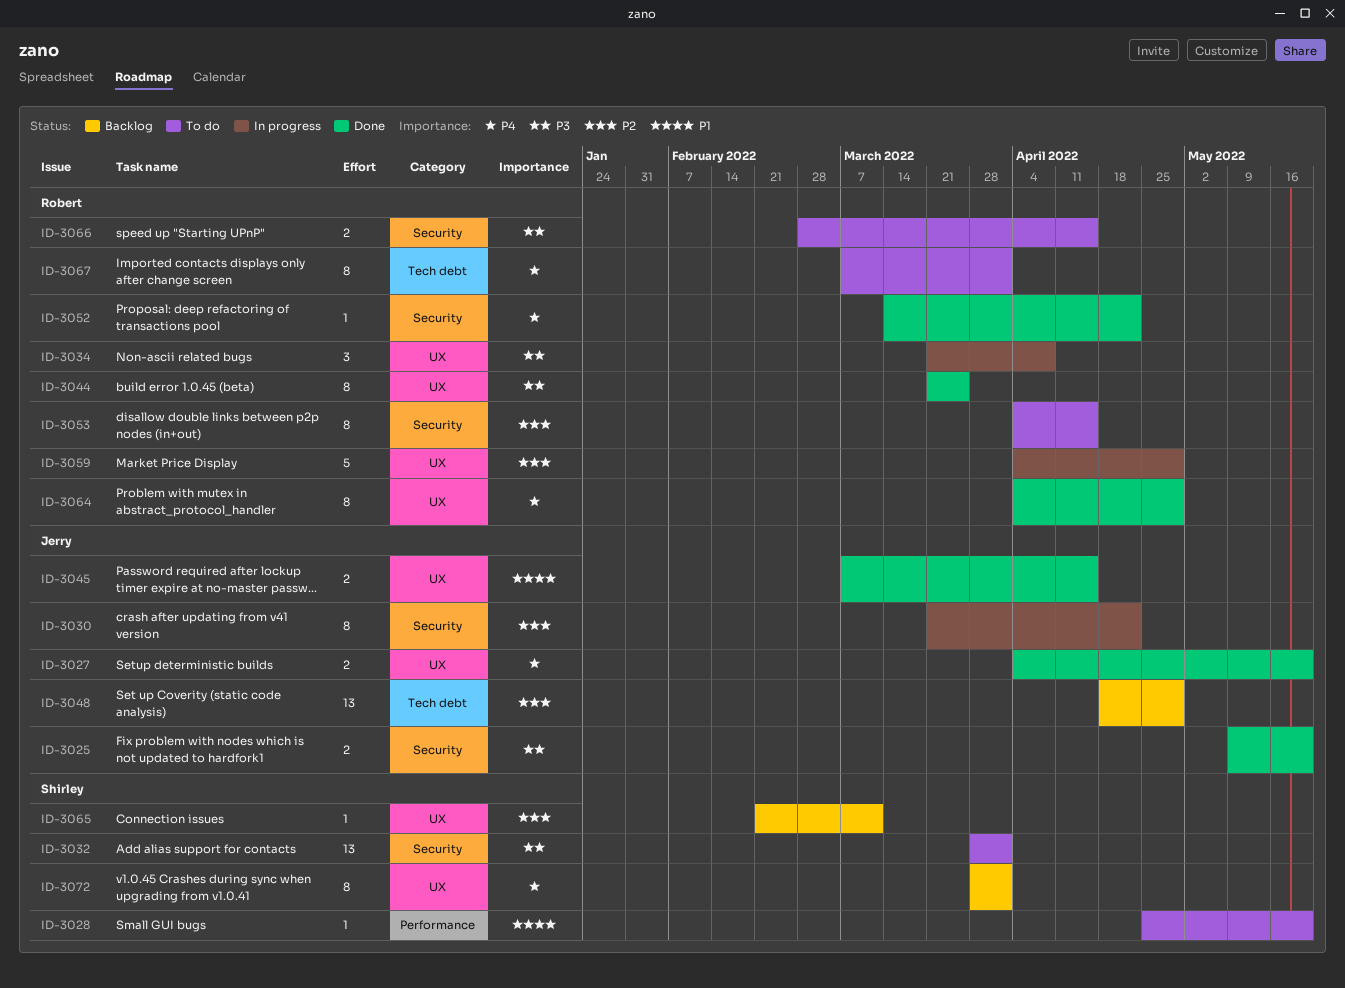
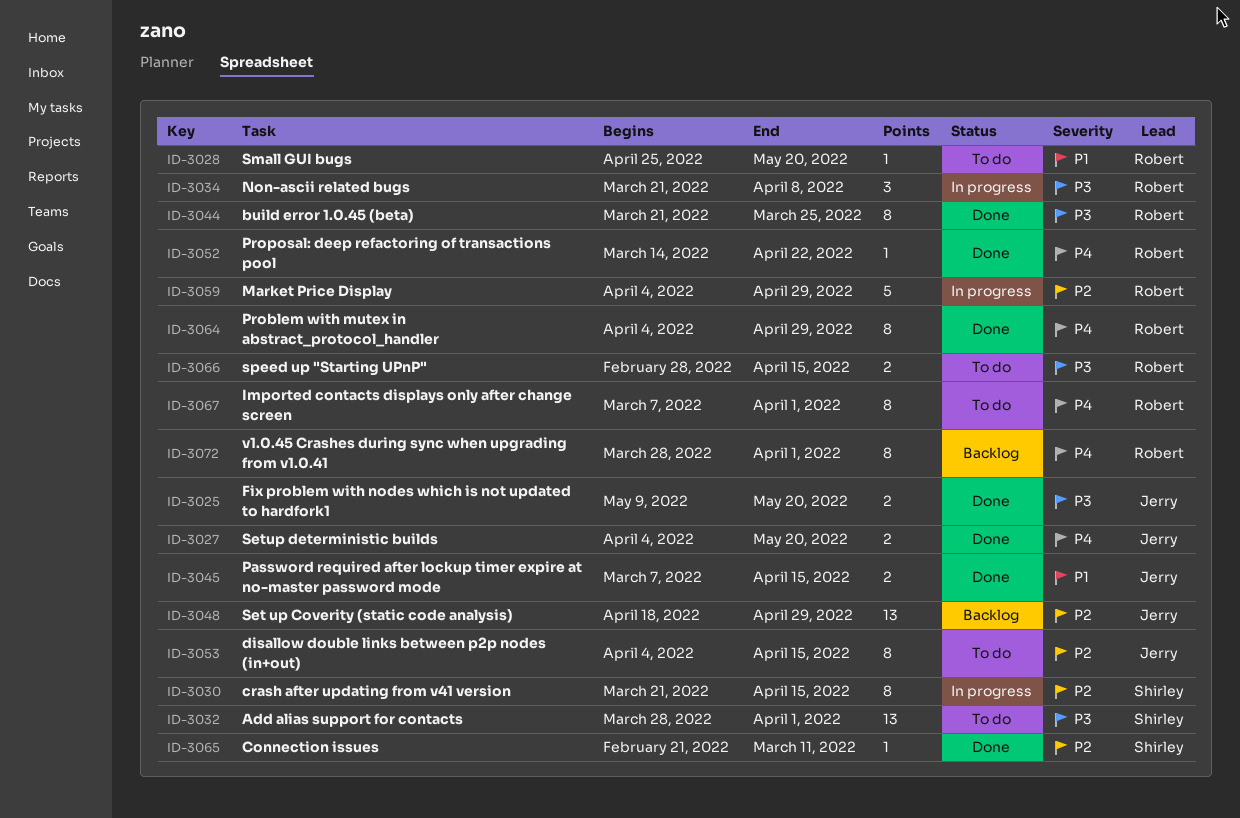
ID-3028, owner: Shirley -> Robert
ID-3030, owner: Jerry -> Shirley
ID-3030, due: Apr 22 -> Apr 15
ID-3053, owner: Robert -> Jerry
ID-3065, status: Backlog -> Done
ID-3072, owner: Shirley -> Robert

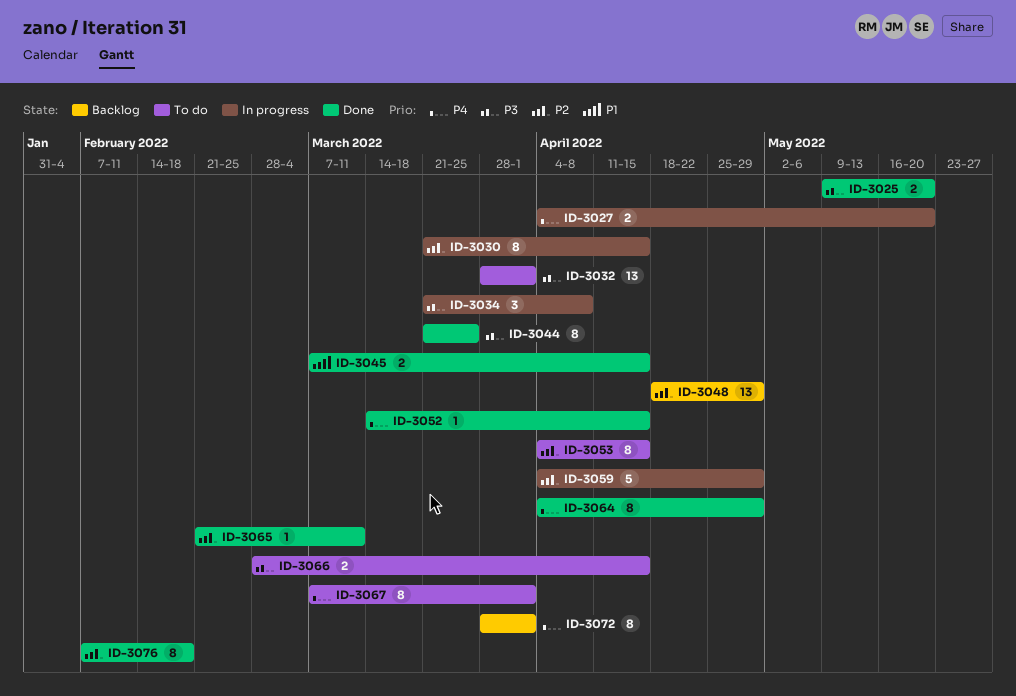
ID-3027, status: Done -> In progress
ID-3028: present -> none
ID-3052, due: Apr 22 -> Apr 15
ID-3076: none -> present

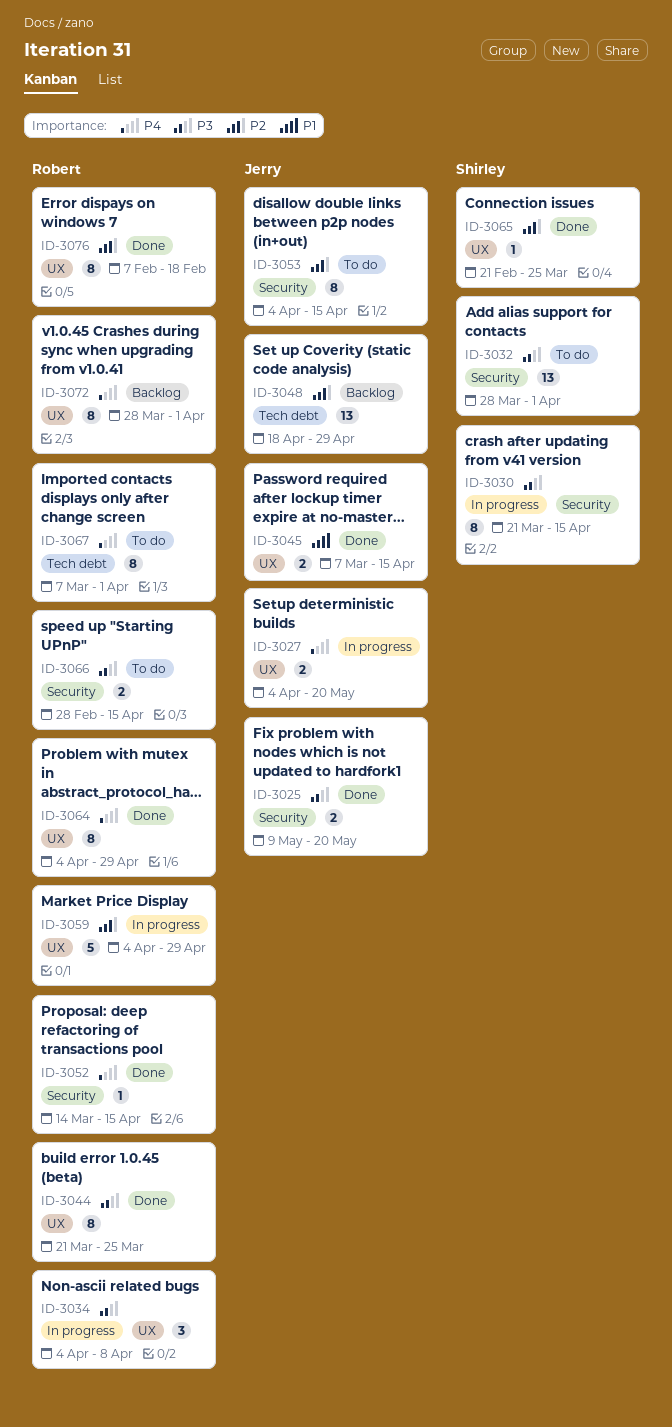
ID-3030, priority: P2 -> P3
ID-3034, start: Mar 21 -> Apr 4
ID-3065, due: Mar 11 -> Mar 25

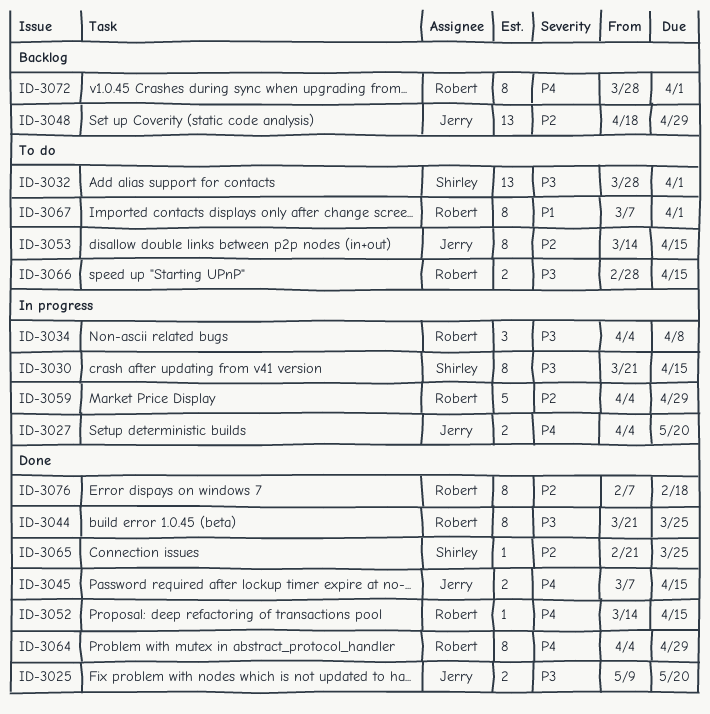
ID-3045, priority: P1 -> P4
ID-3053, start: Apr 4 -> Mar 14
ID-3067, priority: P4 -> P1

